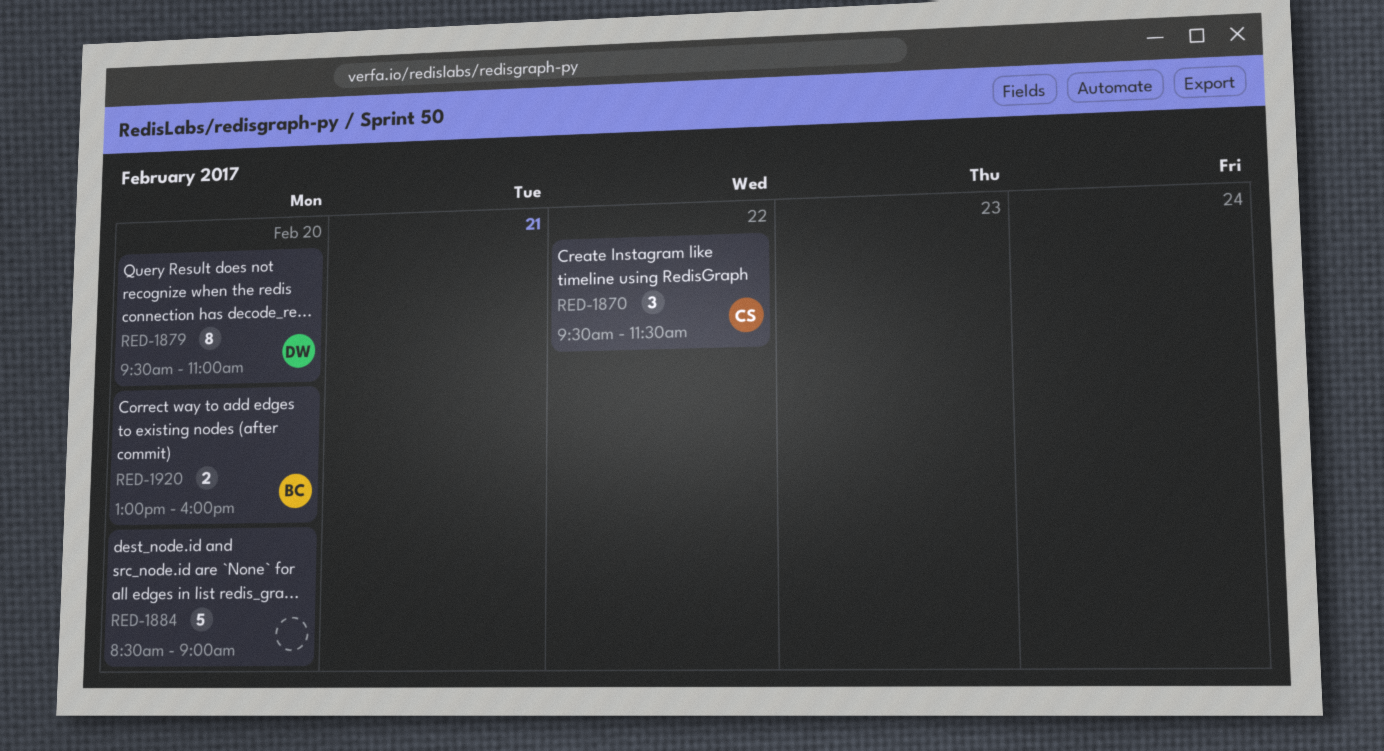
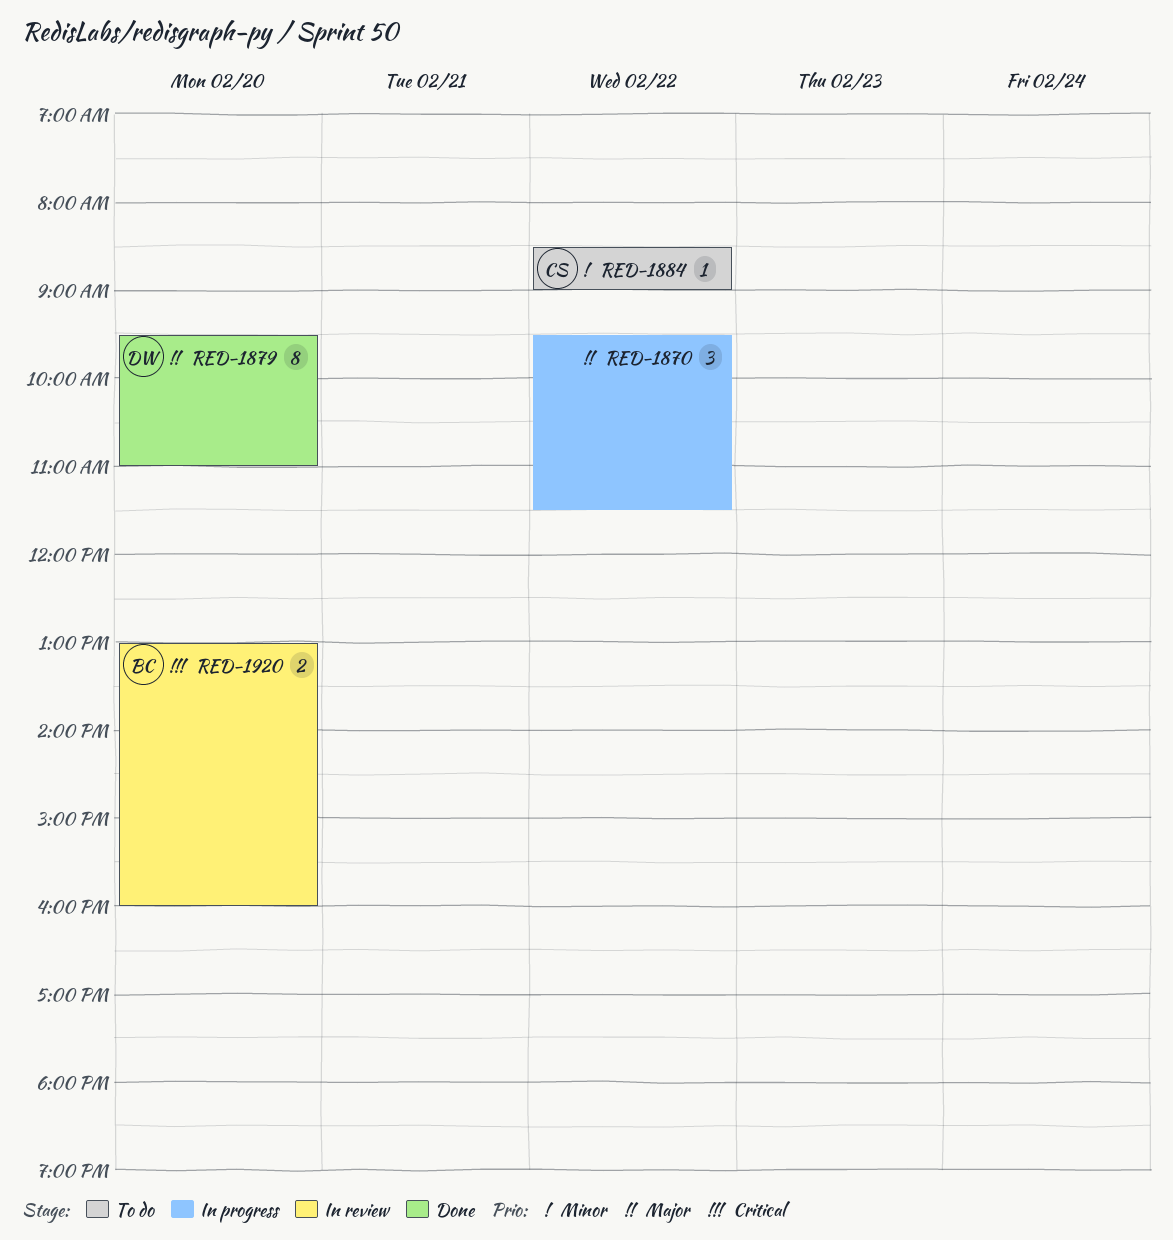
RED-1870, owner: CS -> none
RED-1884, owner: none -> CS
RED-1884, estimate: 5 -> 1
RED-1884, day: Feb 20 -> Feb 22

